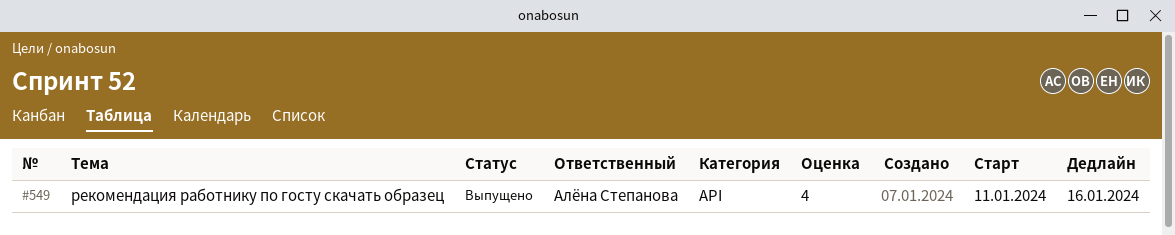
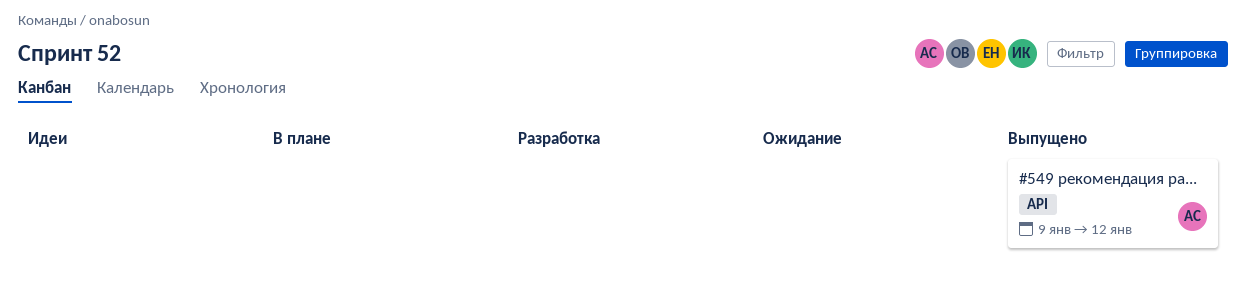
#549, start: Jan 11 -> Jan 9
#549, due: Jan 16 -> Jan 12

